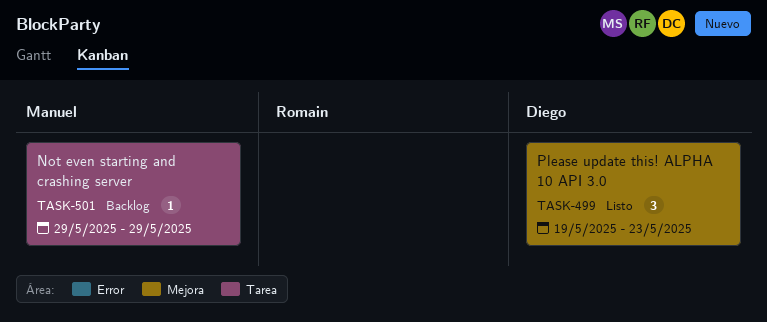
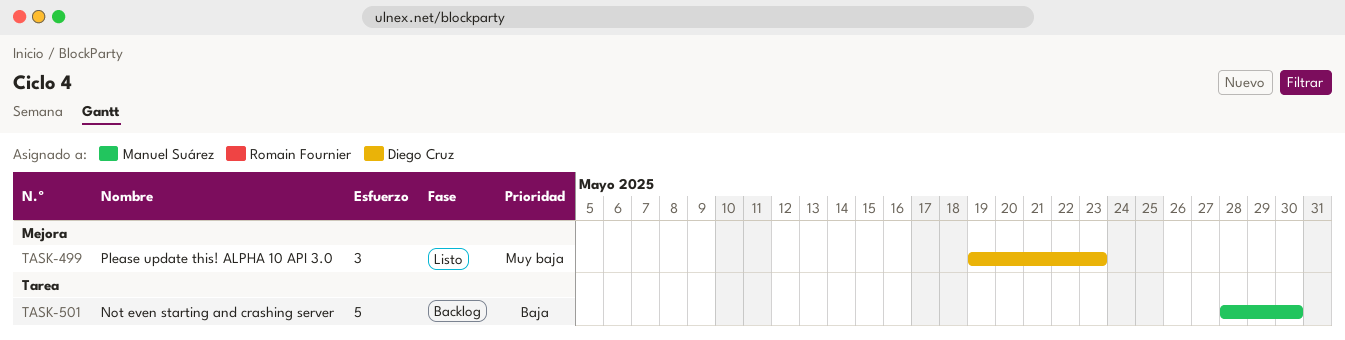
TASK-501, estimate: 1 -> 5
TASK-501, start: May 29 -> May 28
TASK-501, due: May 29 -> May 30

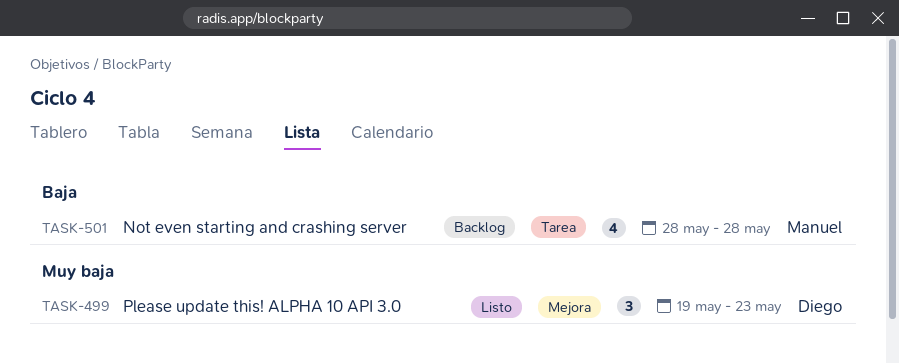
TASK-501, estimate: 5 -> 4
TASK-501, due: May 30 -> May 28

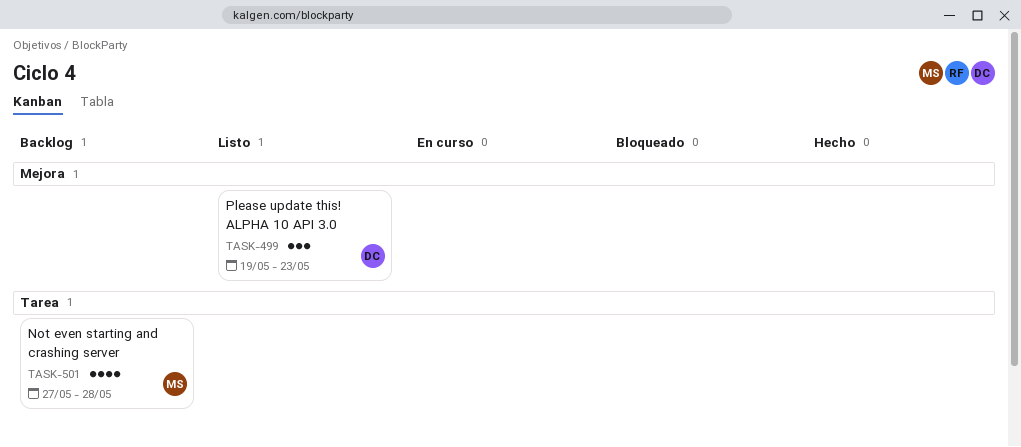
TASK-501, start: May 28 -> May 27

